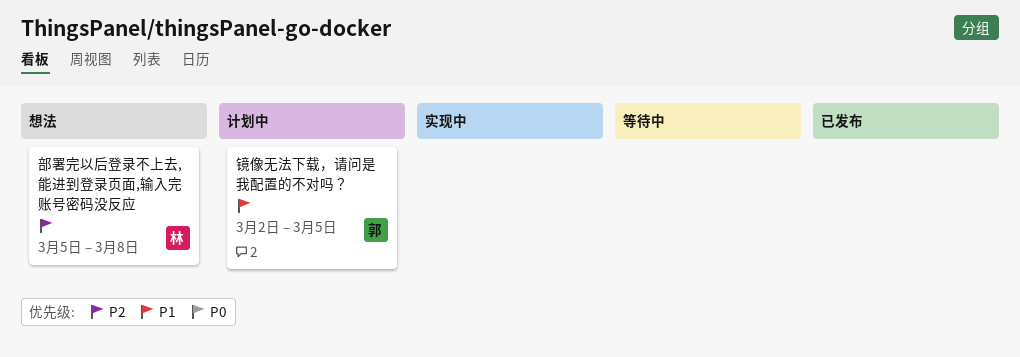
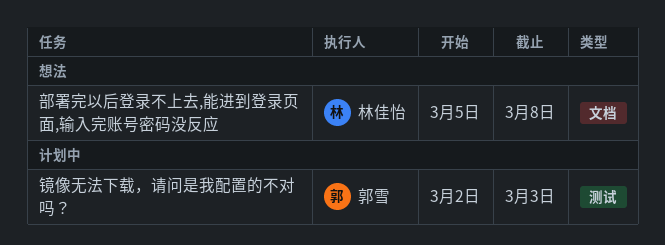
镜像无法下载，请问是我配置的不对吗？, due: Mar 5 -> Mar 3

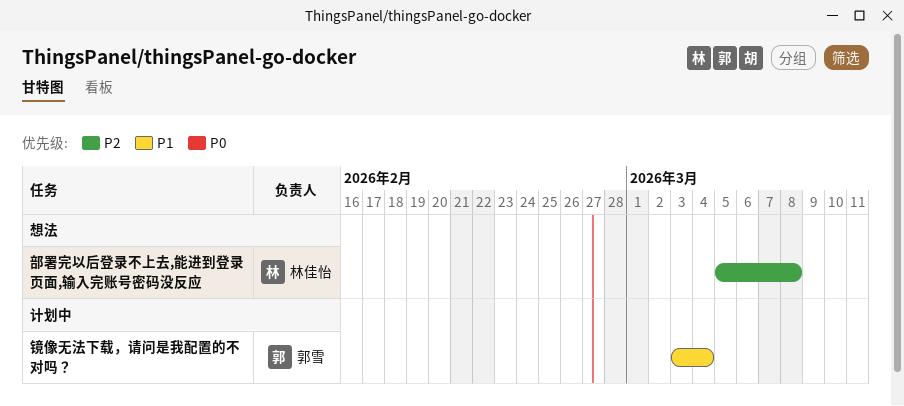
镜像无法下载，请问是我配置的不对吗？, start: Mar 2 -> Mar 3
镜像无法下载，请问是我配置的不对吗？, due: Mar 3 -> Mar 4

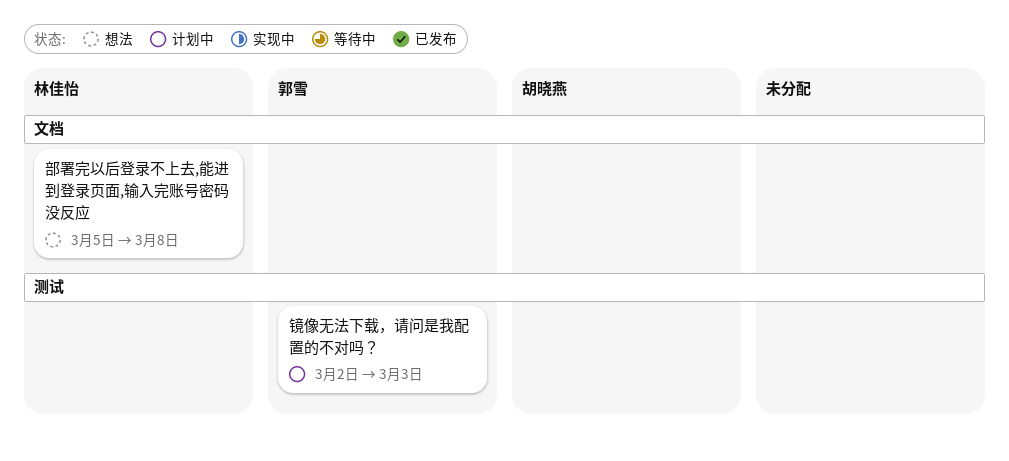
镜像无法下载，请问是我配置的不对吗？, start: Mar 3 -> Mar 2
镜像无法下载，请问是我配置的不对吗？, due: Mar 4 -> Mar 3

